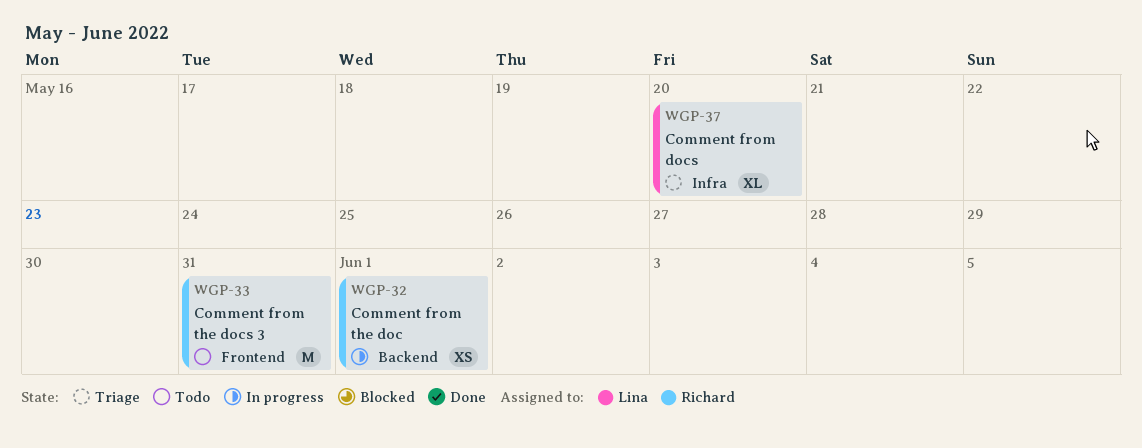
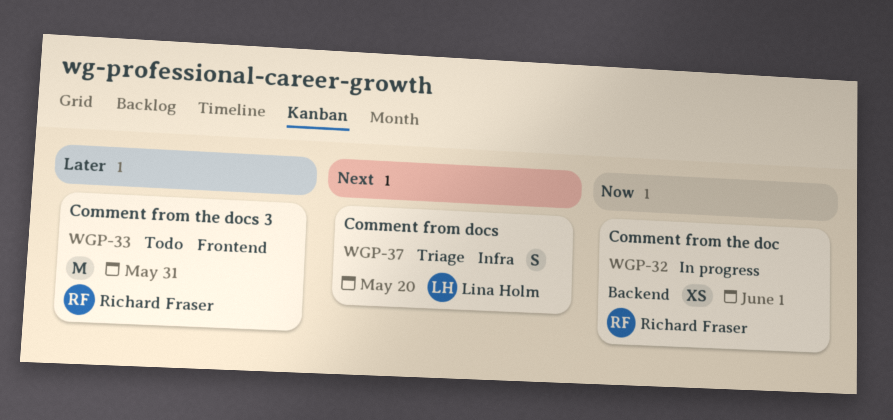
WGP-37, estimate: XL -> S

